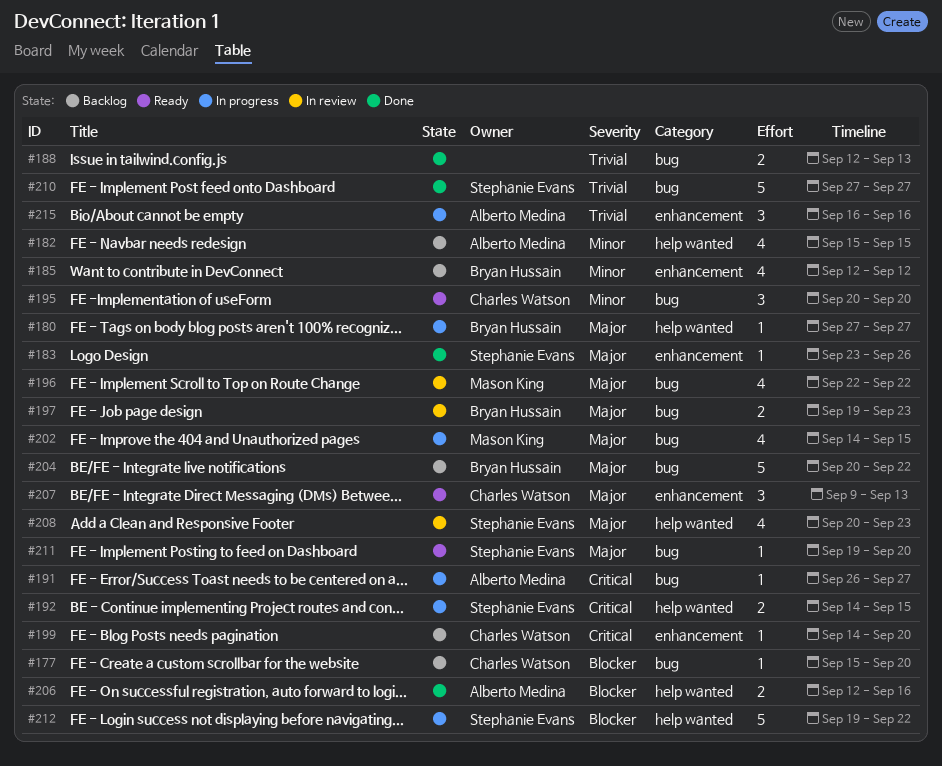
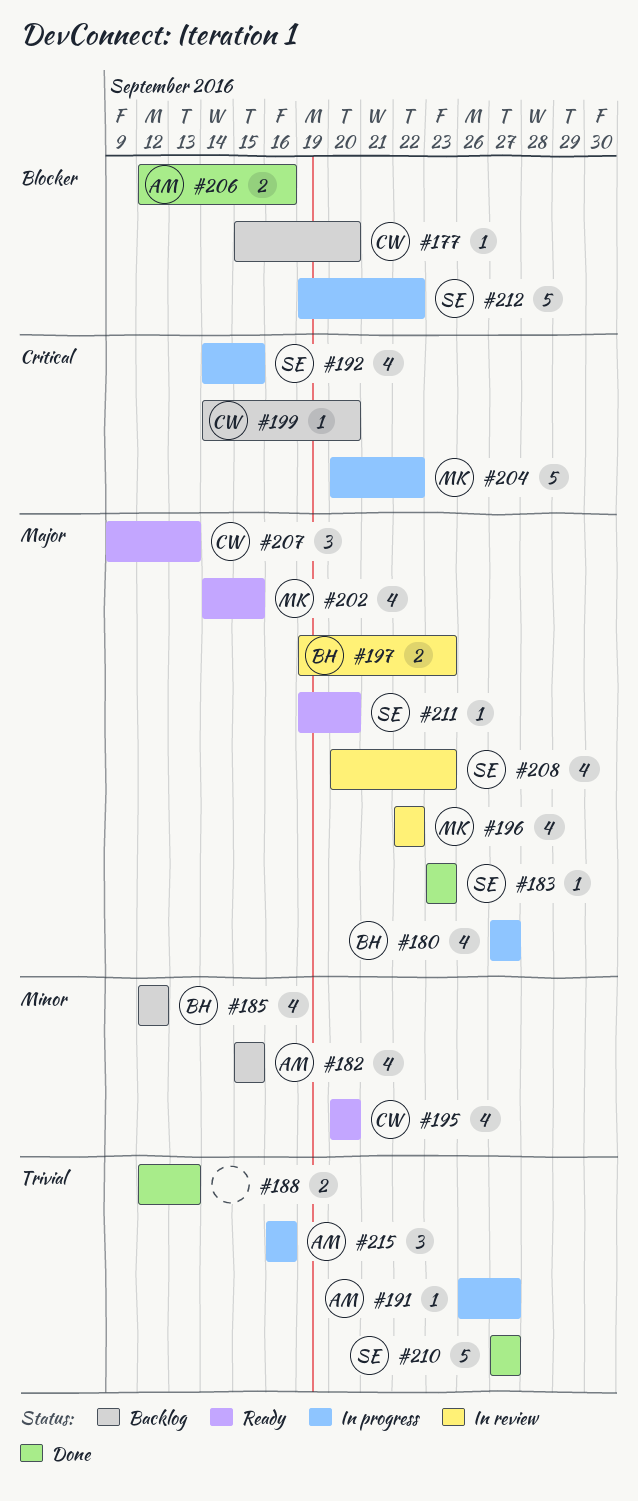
#180, estimate: 1 -> 4
#183, due: Sep 26 -> Sep 23
#191, priority: Critical -> Trivial
#192, estimate: 2 -> 4
#195, estimate: 3 -> 4
#202, status: In progress -> Ready
#204, status: Backlog -> In progress
#204, owner: Bryan Hussain -> Mason King
#204, priority: Major -> Critical

